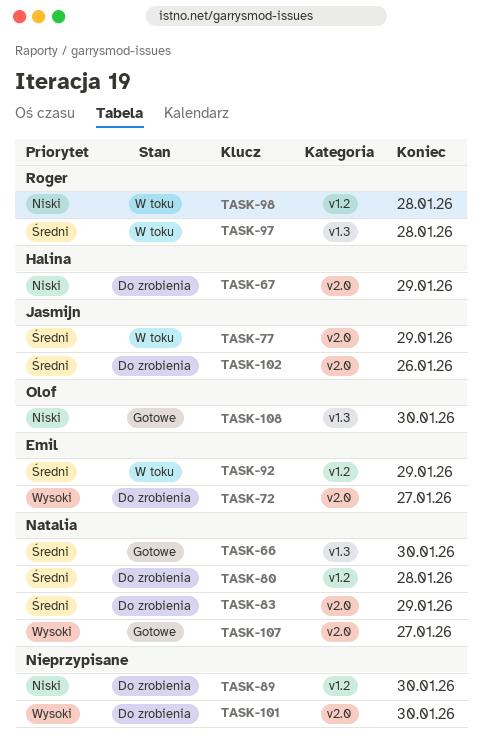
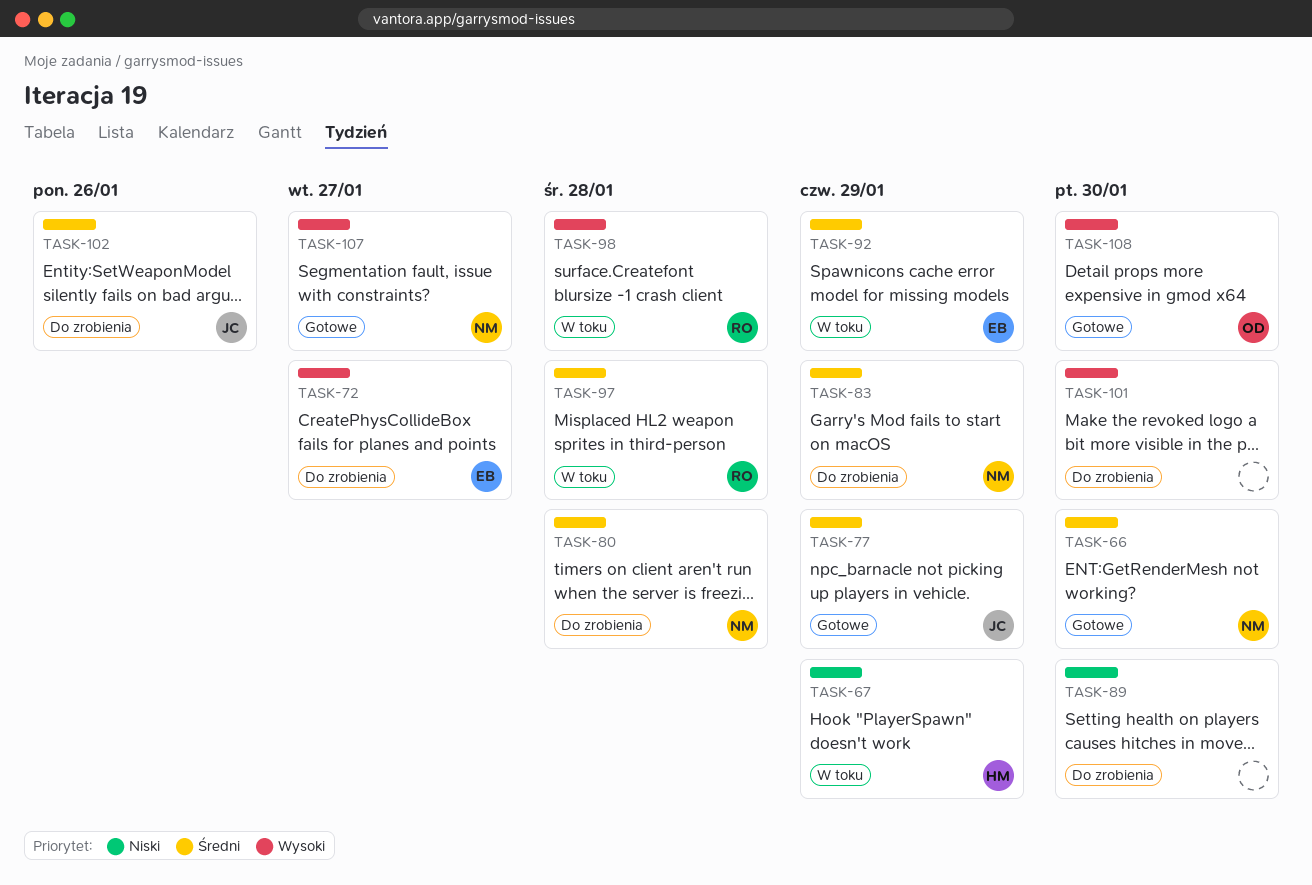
TASK-67, status: Do zrobienia -> W toku
TASK-77, status: W toku -> Gotowe
TASK-98, priority: Niski -> Wysoki
TASK-108, priority: Niski -> Wysoki

